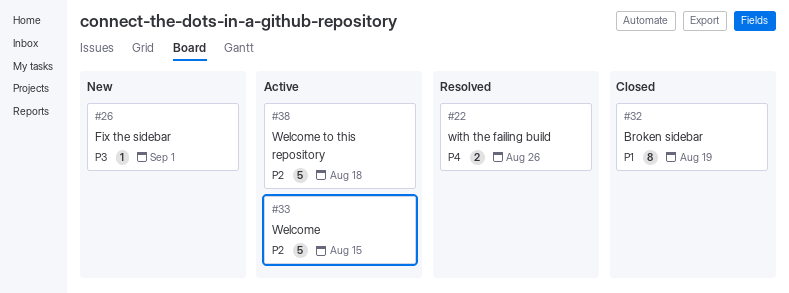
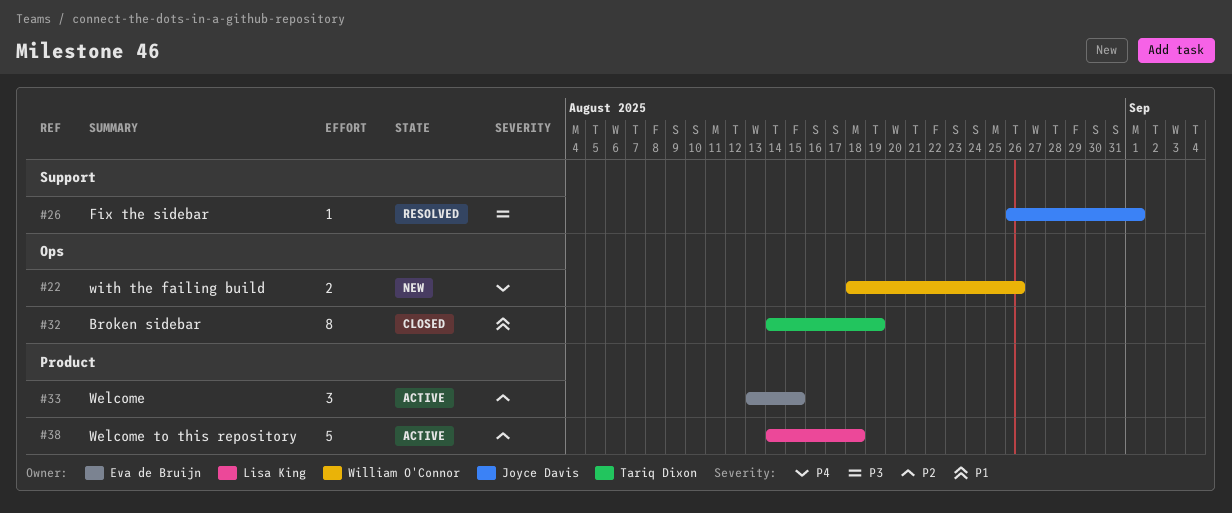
#22, status: Resolved -> New
#26, status: New -> Resolved
#33, estimate: 5 -> 3

